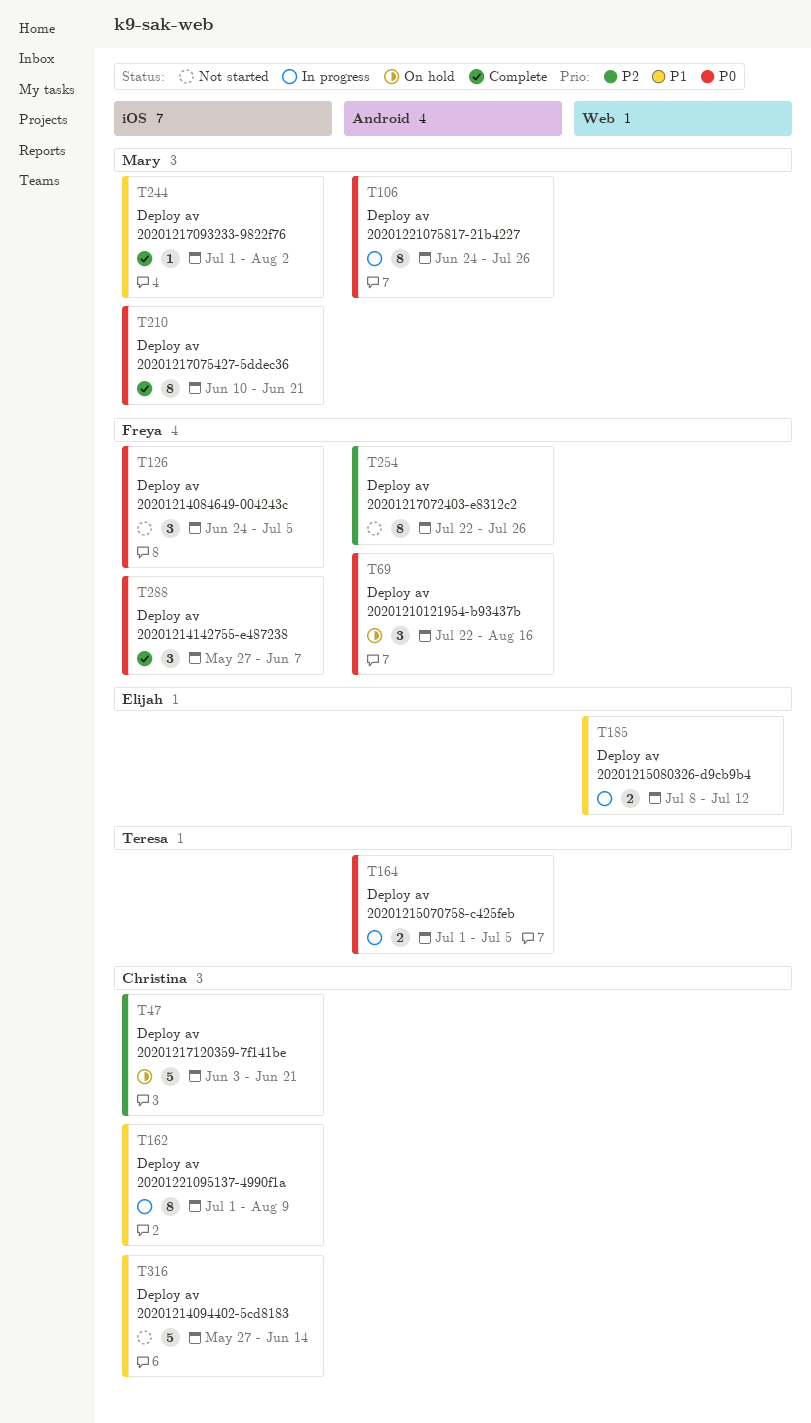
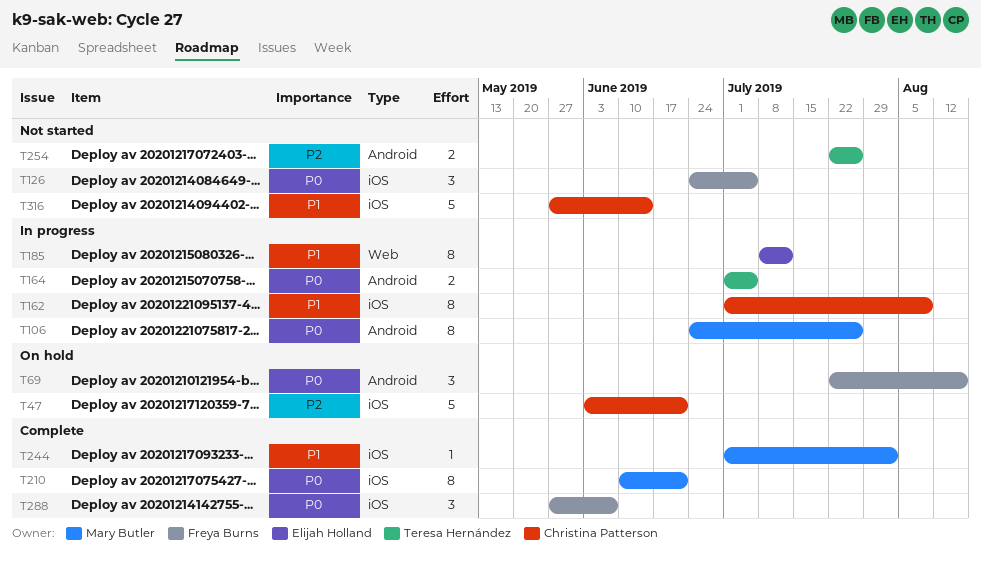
T185, estimate: 2 -> 8
T254, owner: Freya Burns -> Teresa Hernández
T254, estimate: 8 -> 2

